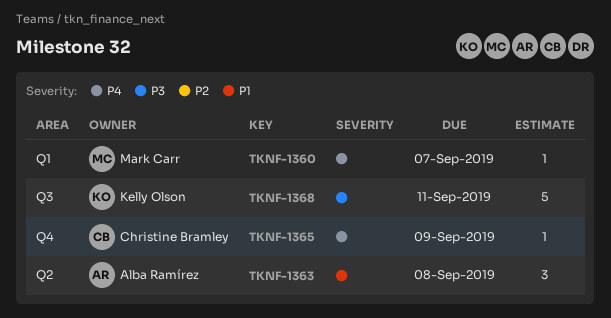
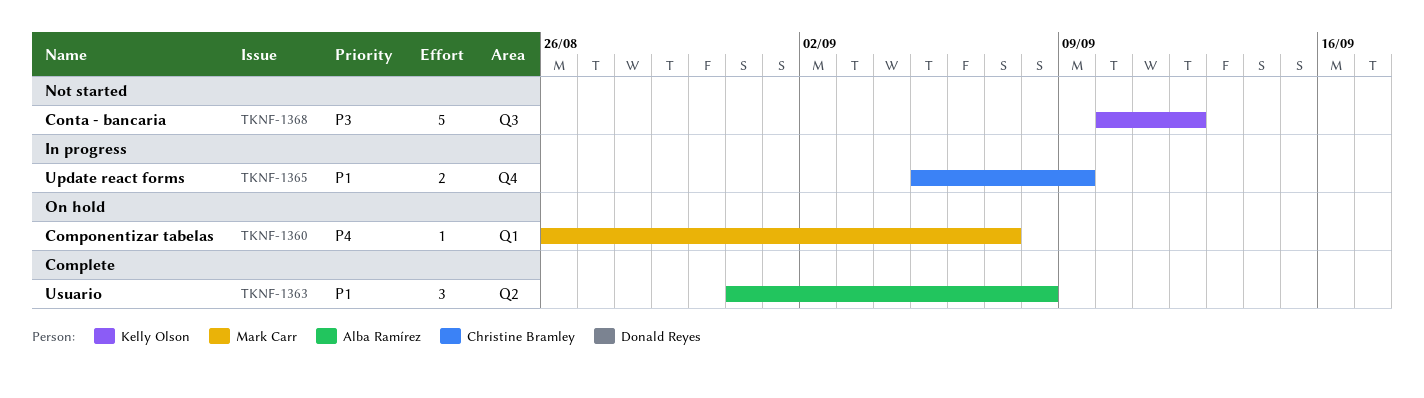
TKNF-1365, priority: P4 -> P1
TKNF-1365, estimate: 1 -> 2
TKNF-1368, due: Sep 11 -> Sep 12

